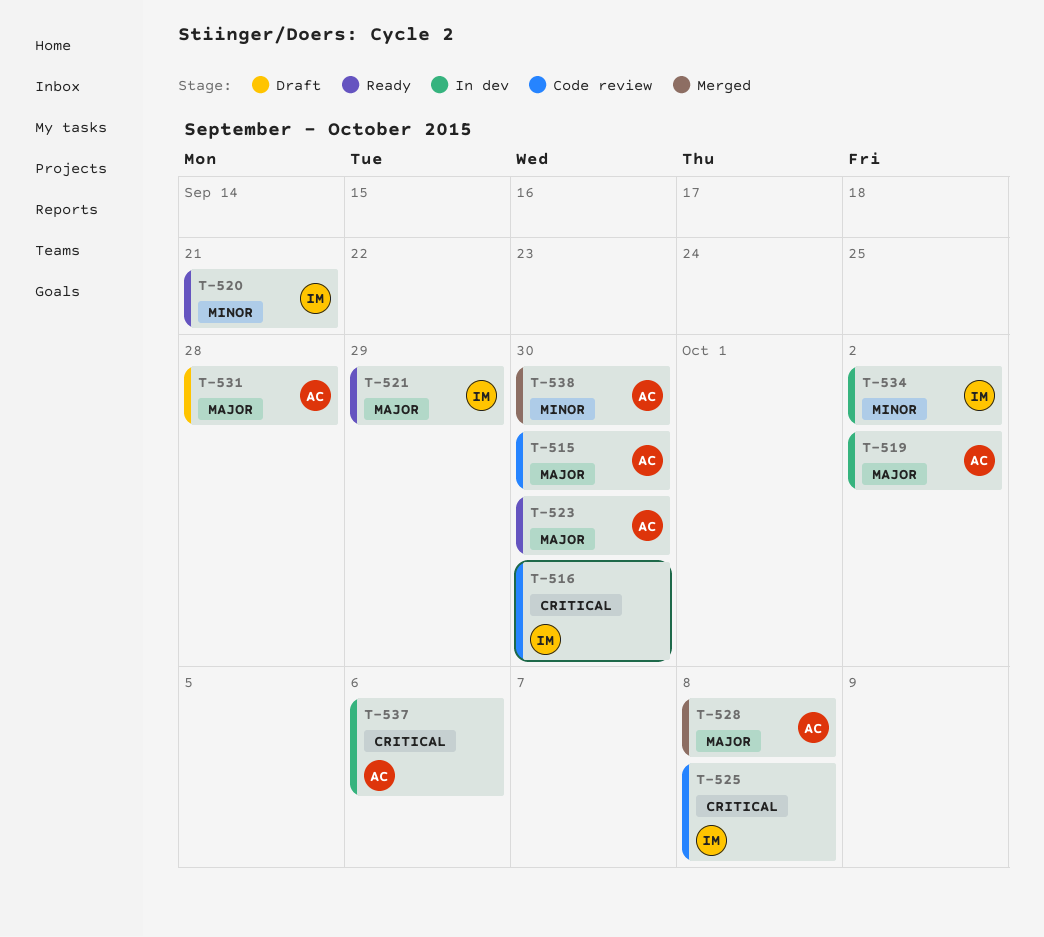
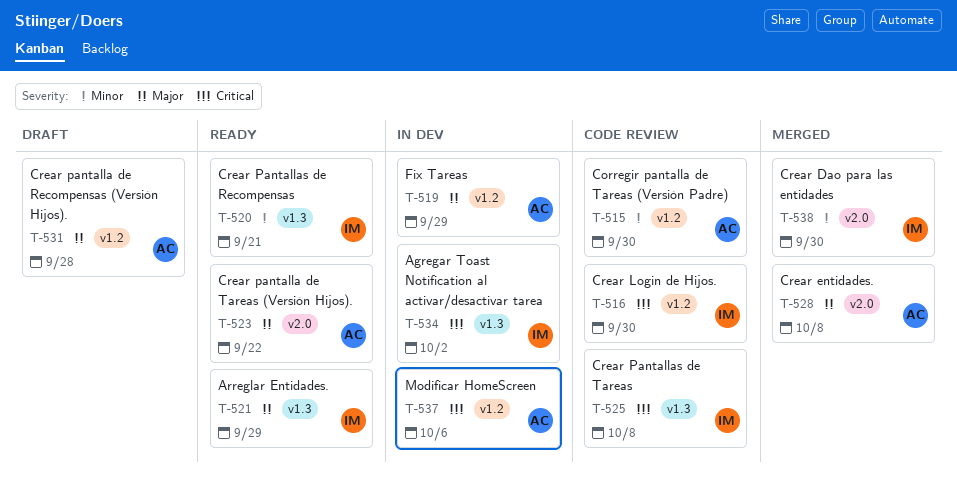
T-515, priority: Major -> Minor
T-519, due: Oct 2 -> Sep 29
T-523, due: Sep 30 -> Sep 22
T-534, priority: Minor -> Critical
T-538, owner: AC -> IM

